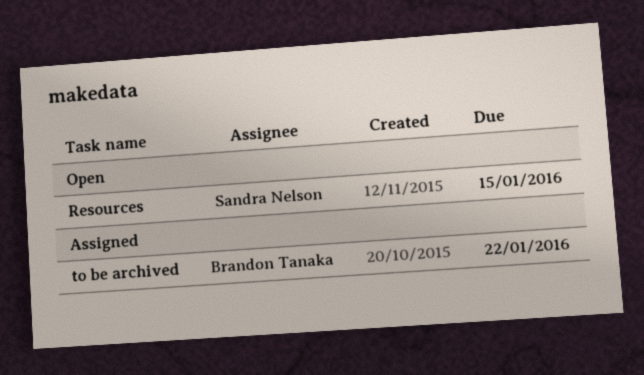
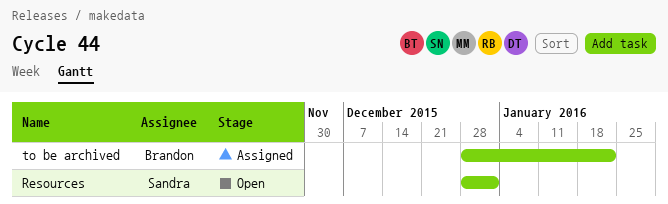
Resources, due: Jan 15 -> Jan 1

